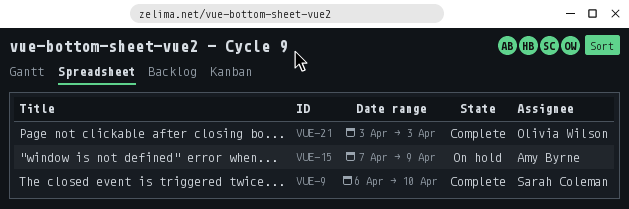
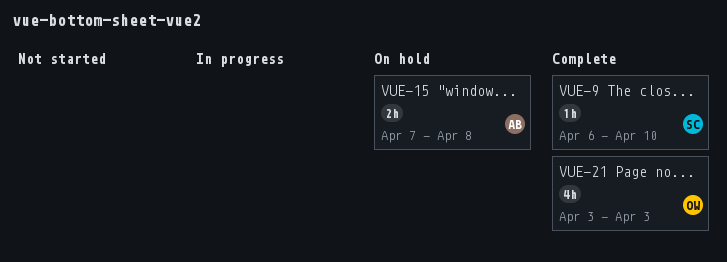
VUE-15, due: Apr 9 -> Apr 8

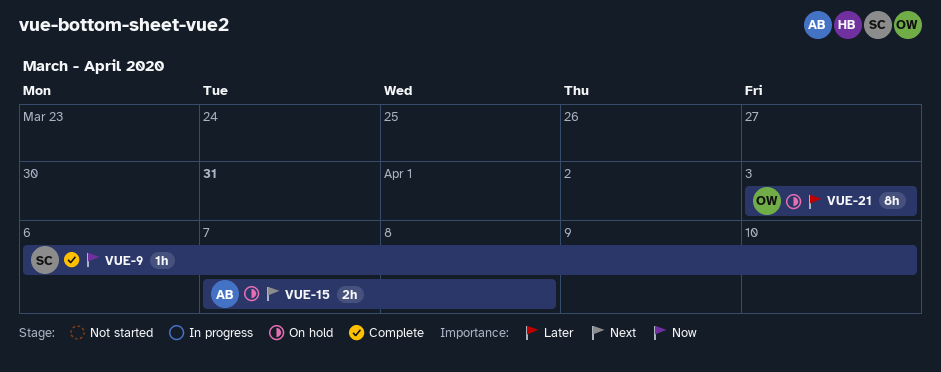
VUE-21, status: Complete -> On hold
VUE-21, estimate: 4h -> 8h

